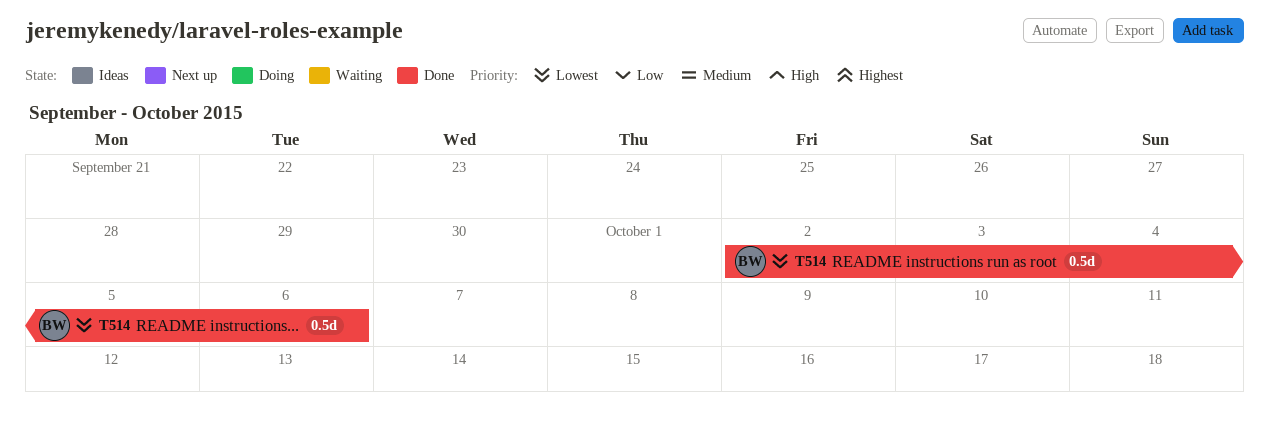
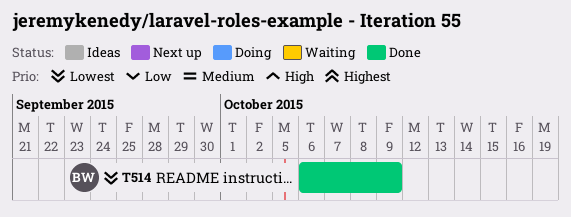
T514, start: Oct 2 -> Oct 6
T514, due: Oct 6 -> Oct 9

